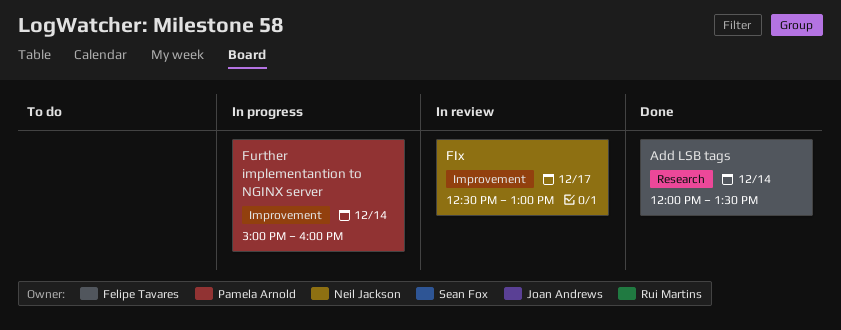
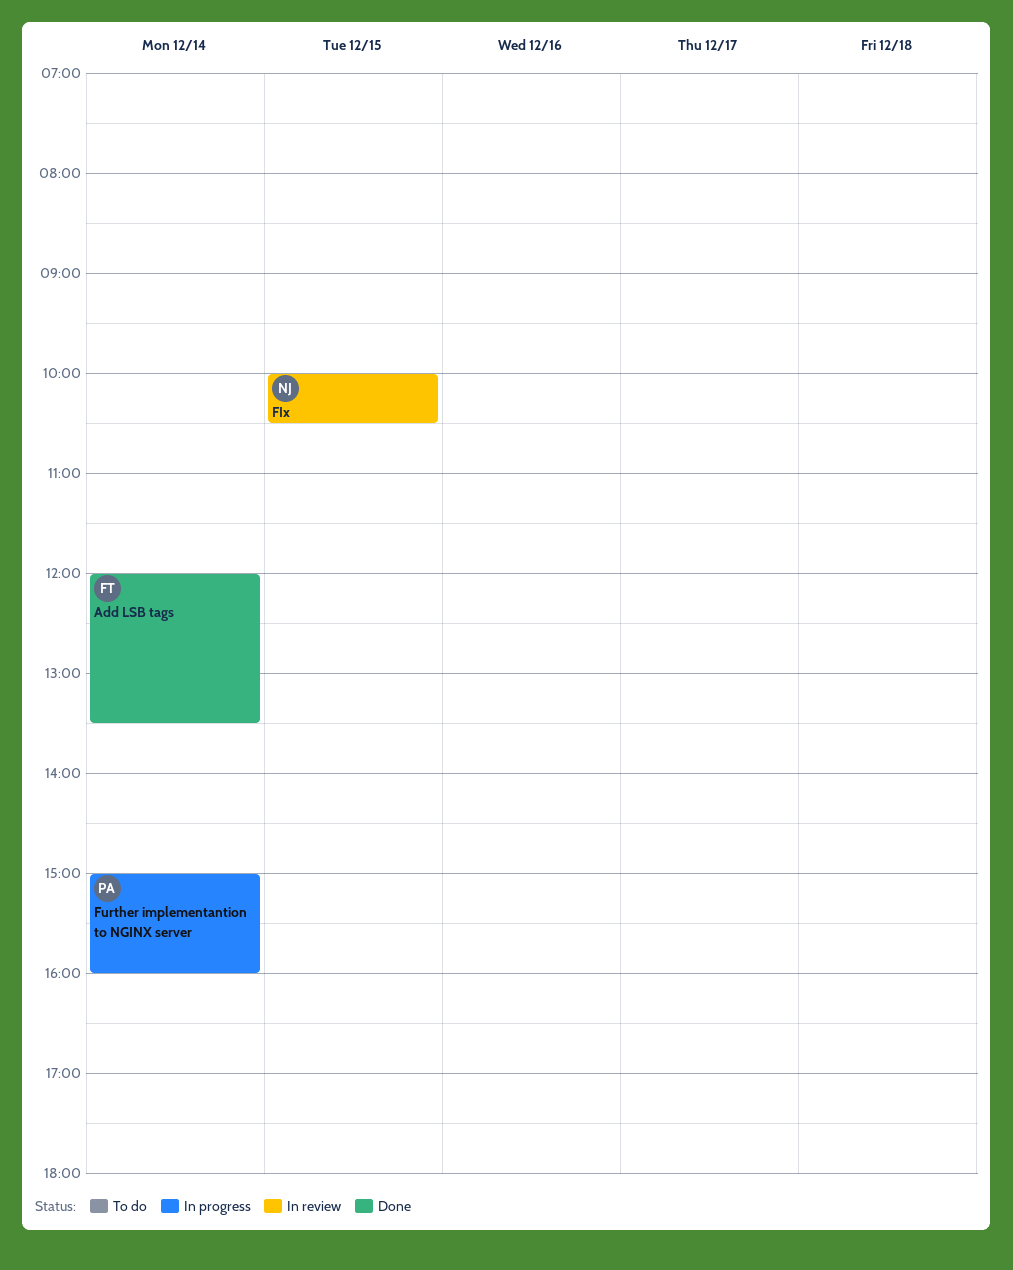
FIx, day: Dec 17 -> Dec 15
FIx, begins: 12:30 -> 10:00
FIx, ends: 13:00 -> 10:30

